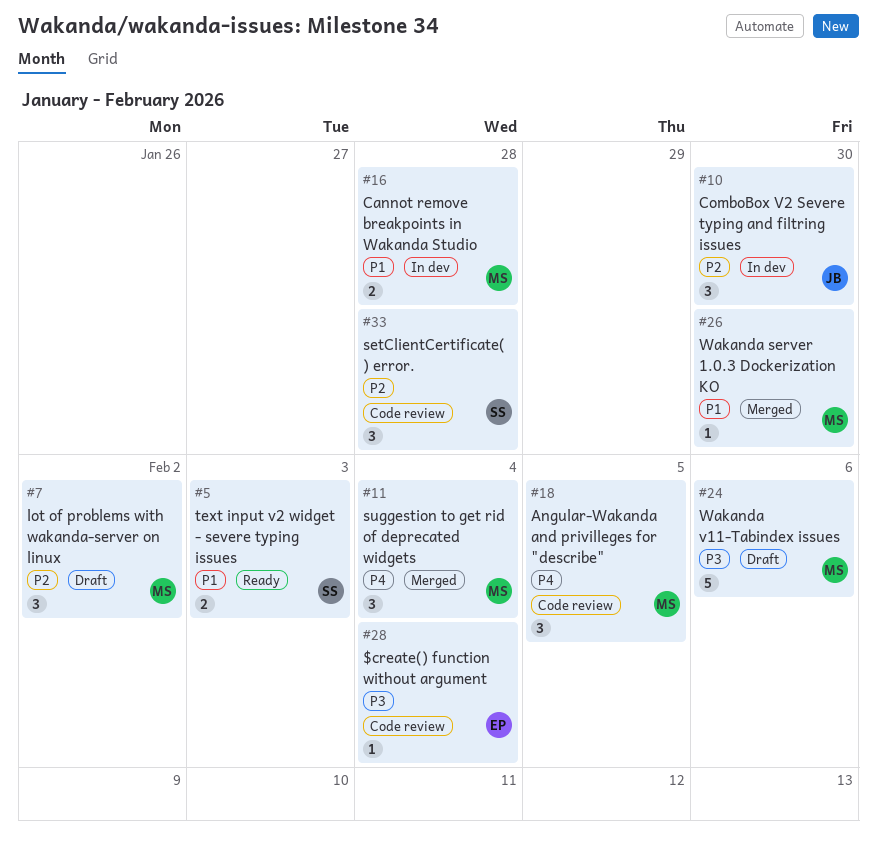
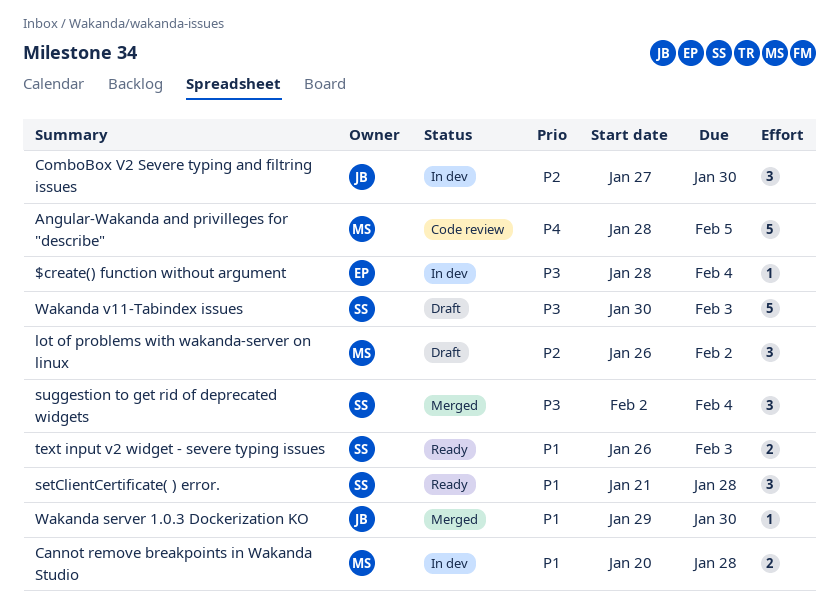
$create() function without argument, status: Code review -> In dev
Angular-Wakanda and privilleges for "describe", estimate: 3 -> 5
setClientCertificate( ) error., status: Code review -> Ready
setClientCertificate( ) error., priority: P2 -> P1
suggestion to get rid of deprecated widgets, owner: MS -> SS
suggestion to get rid of deprecated widgets, priority: P4 -> P3
Wakanda server 1.0.3 Dockerization KO, owner: MS -> JB
Wakanda v11-Tabindex issues, owner: MS -> SS
Wakanda v11-Tabindex issues, due: Feb 6 -> Feb 3

